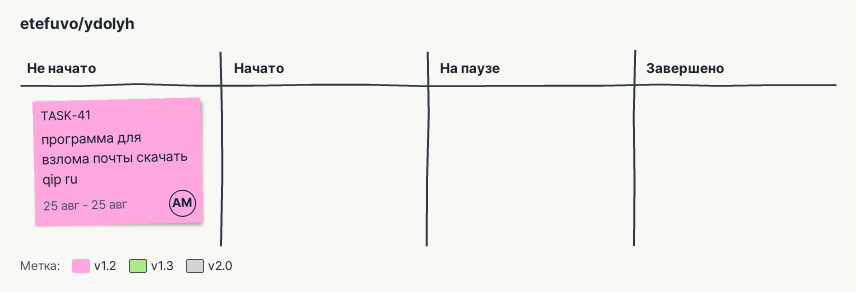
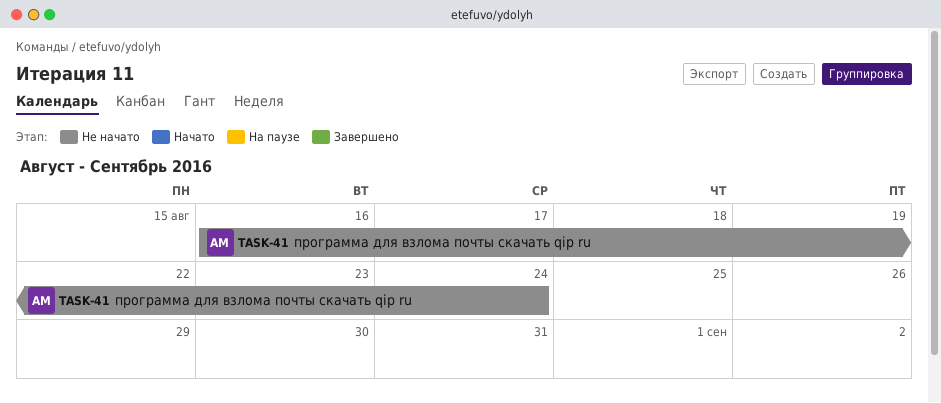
TASK-41, start: Aug 25 -> Aug 16
TASK-41, due: Aug 25 -> Aug 24

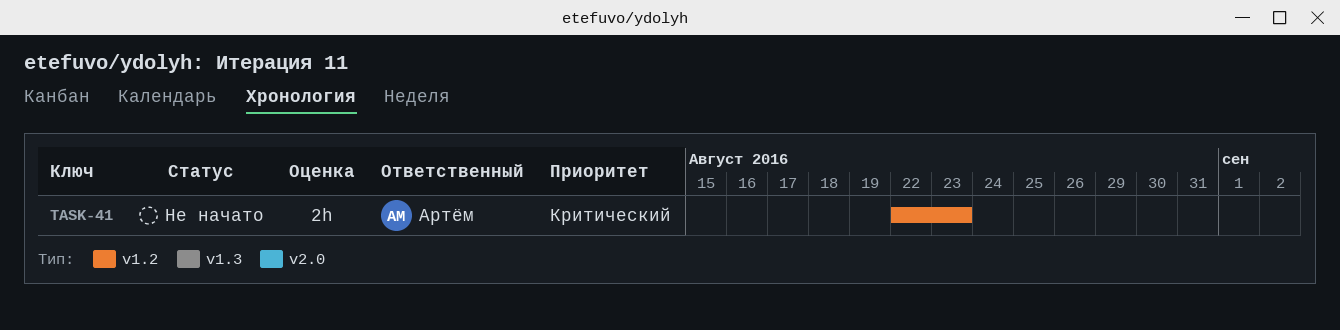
TASK-41, start: Aug 16 -> Aug 22
TASK-41, due: Aug 24 -> Aug 23

